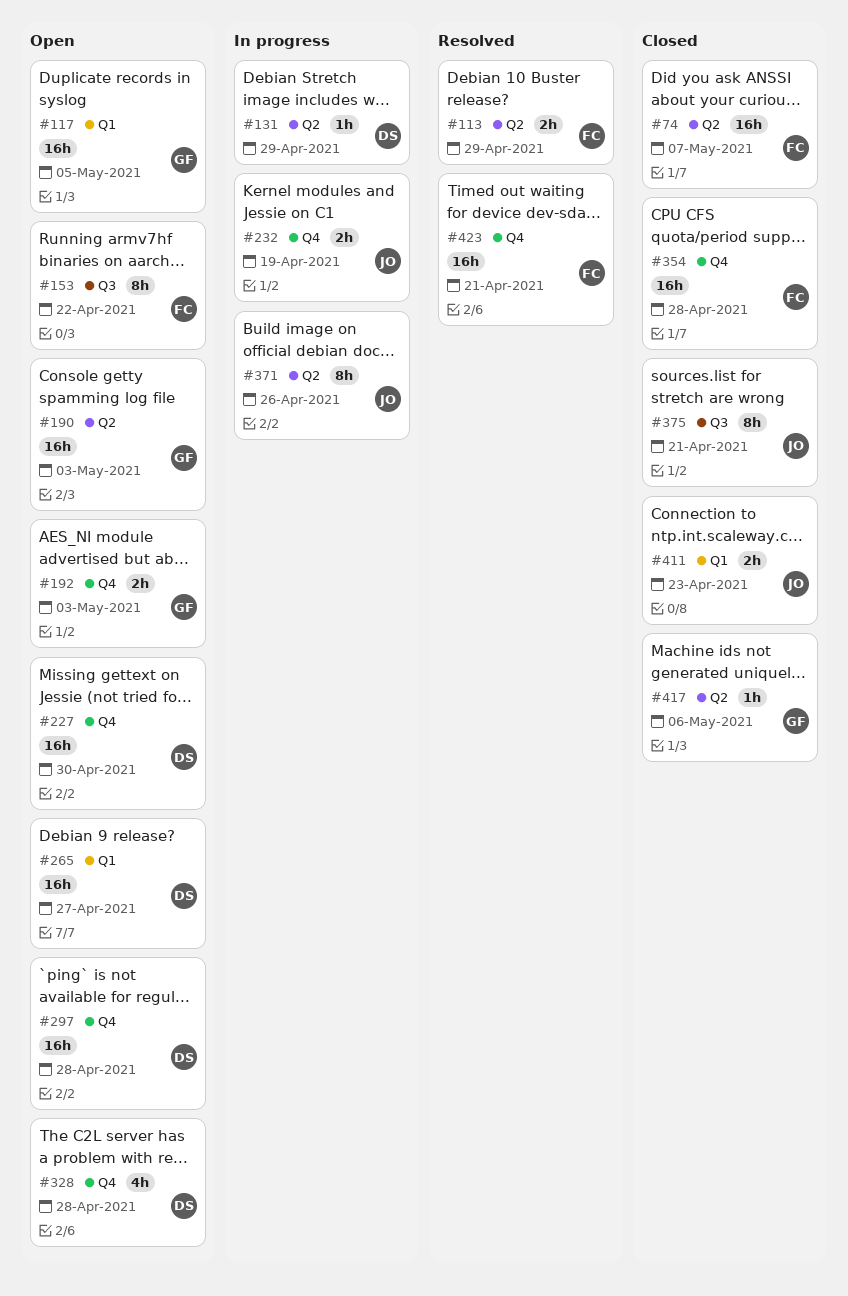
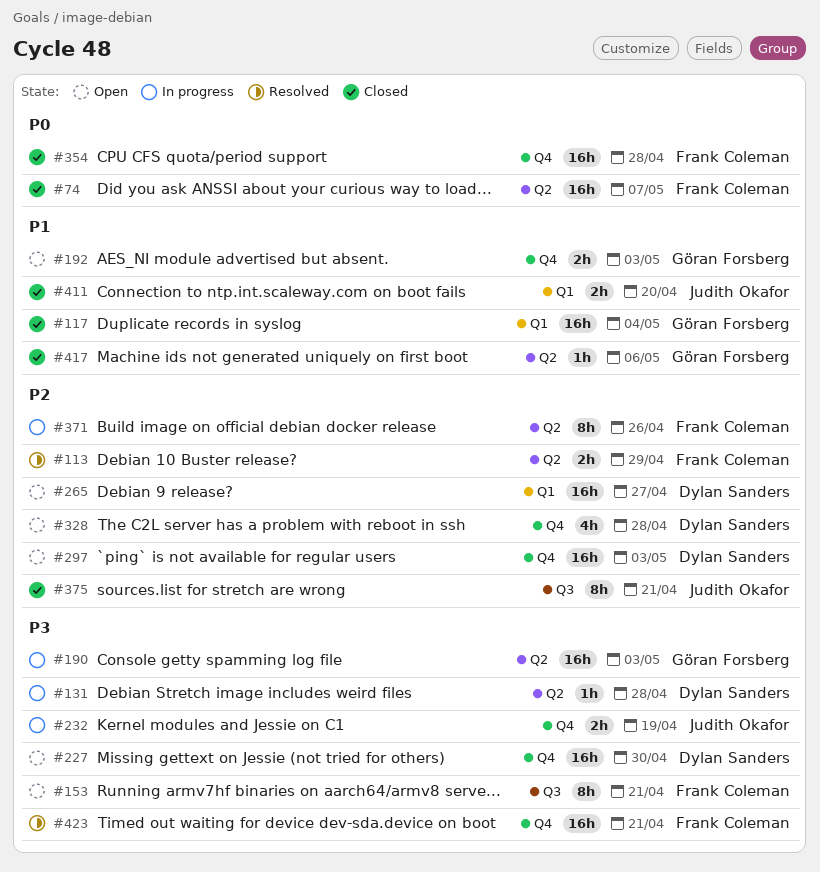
#117, status: Open -> Closed
#117, due: May 5 -> May 4
#131, due: Apr 29 -> Apr 28
#153, due: Apr 22 -> Apr 21
#190, status: Open -> In progress
#297, due: Apr 28 -> May 3
#371, owner: Judith Okafor -> Frank Coleman
#411, due: Apr 23 -> Apr 20

